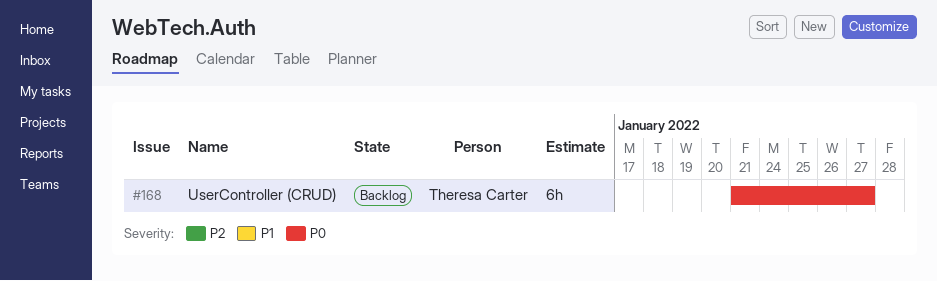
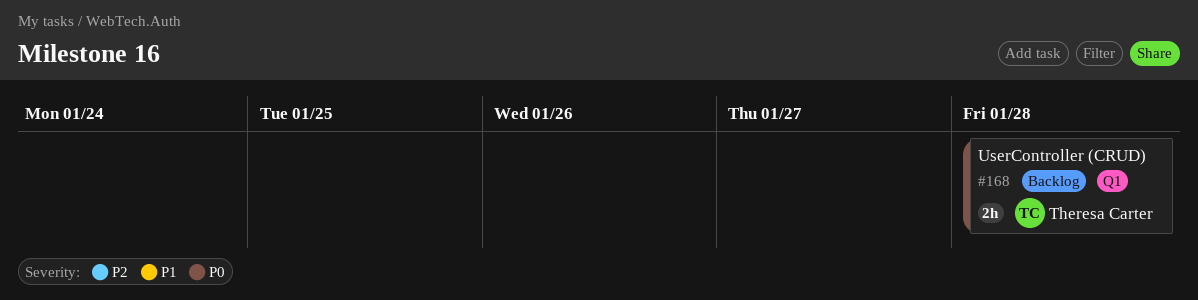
#168, estimate: 6h -> 2h
#168, due: Jan 27 -> Jan 28

